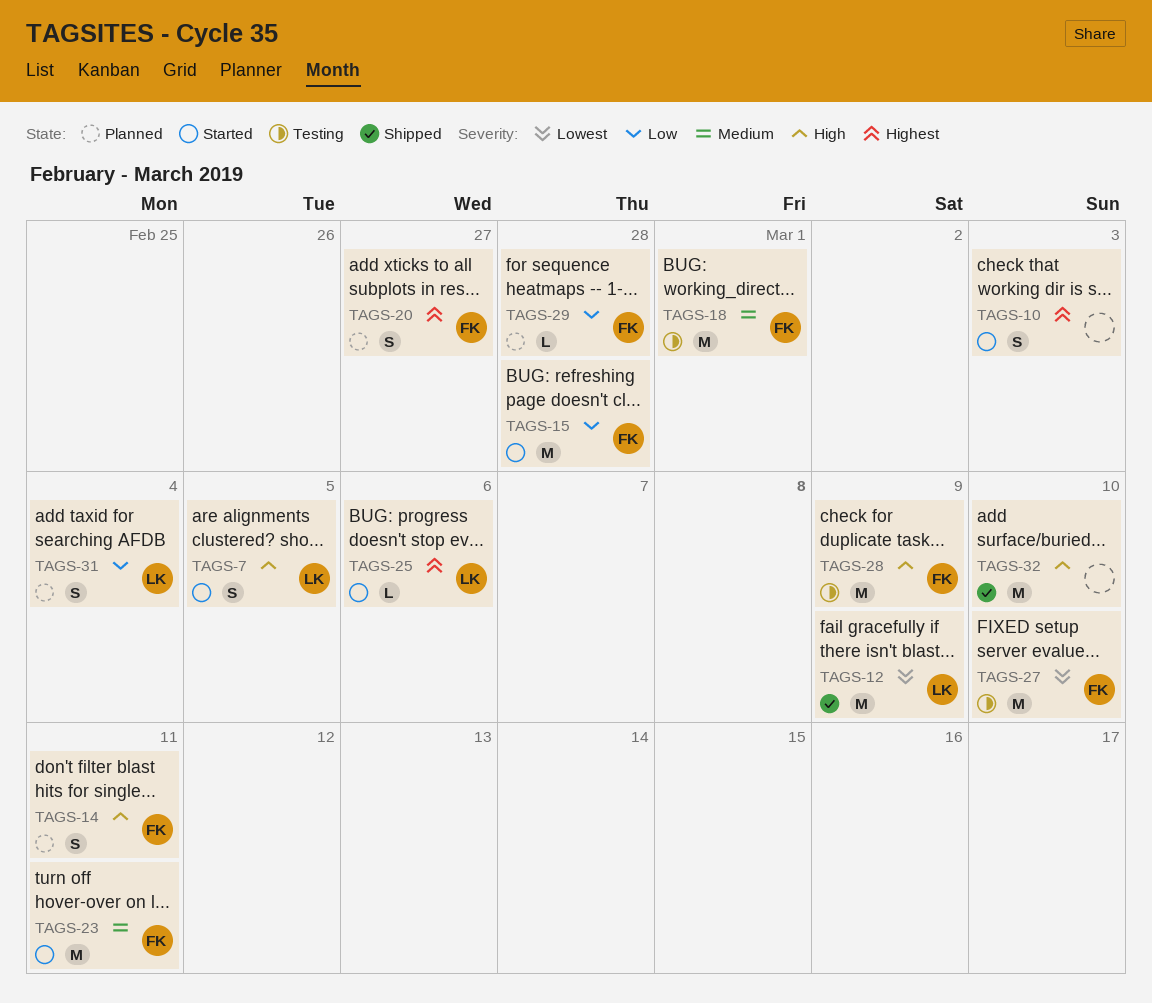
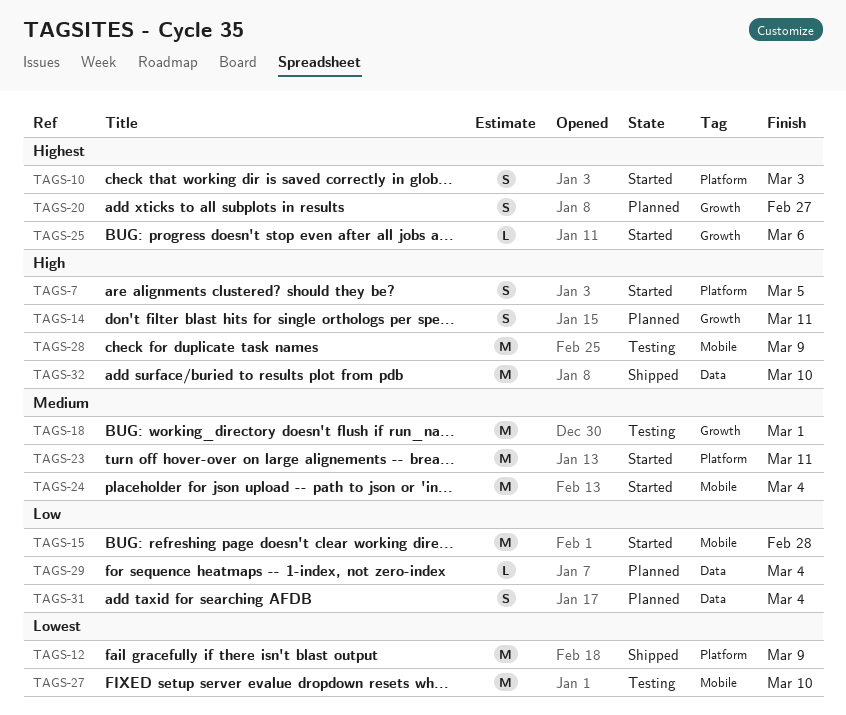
TAGS-24: none -> present
TAGS-29, due: Feb 28 -> Mar 4

